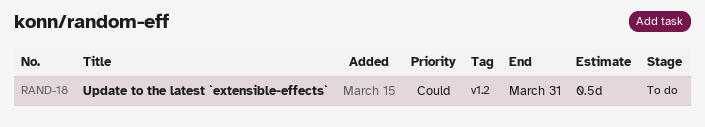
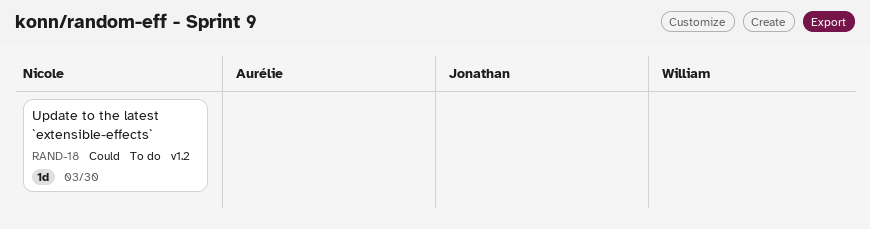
RAND-18, estimate: 0.5d -> 1d
RAND-18, due: Mar 31 -> Mar 30

